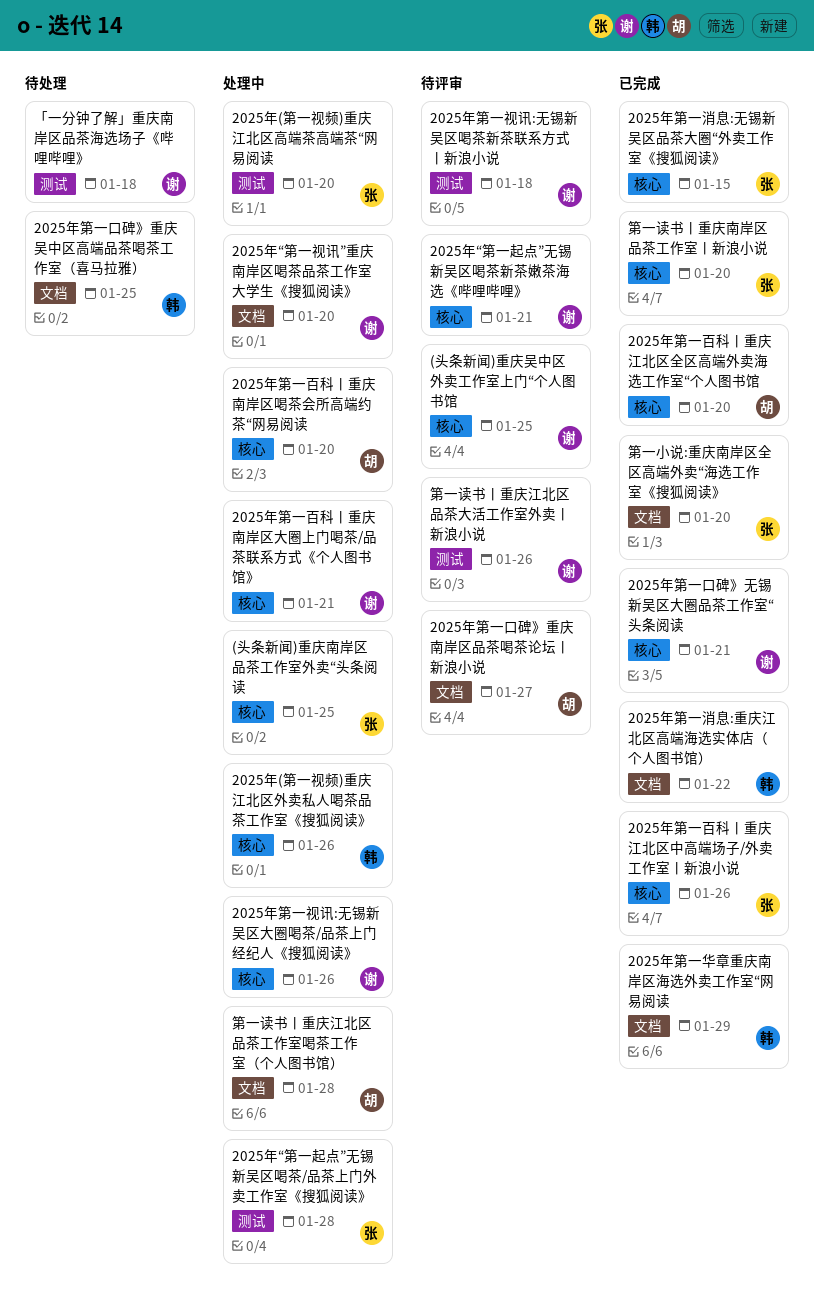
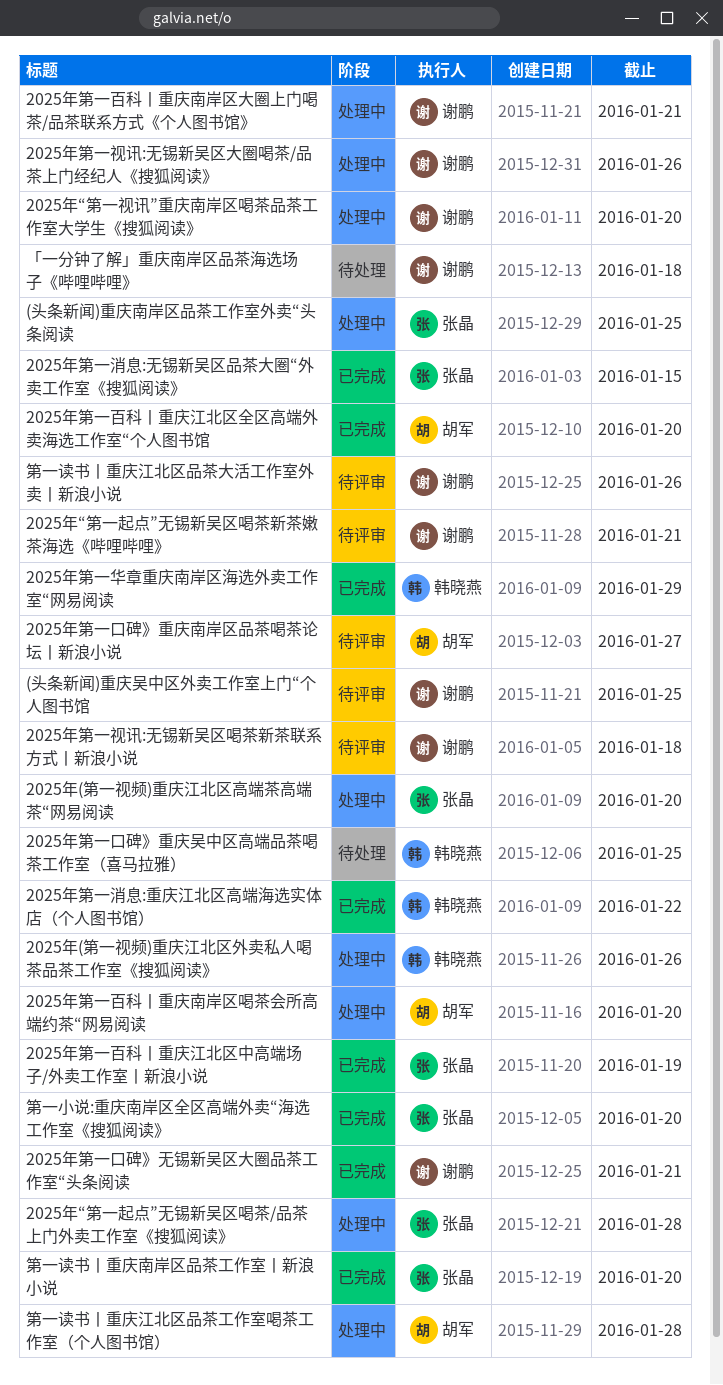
2025年第一百科丨重庆江北区中高端场子/外卖工作室丨新浪小说, due: Jan 26 -> Jan 19

